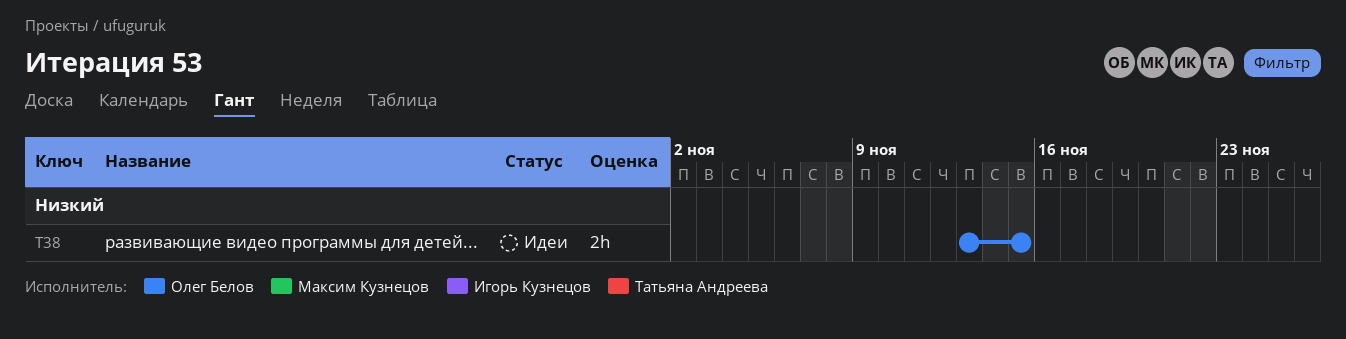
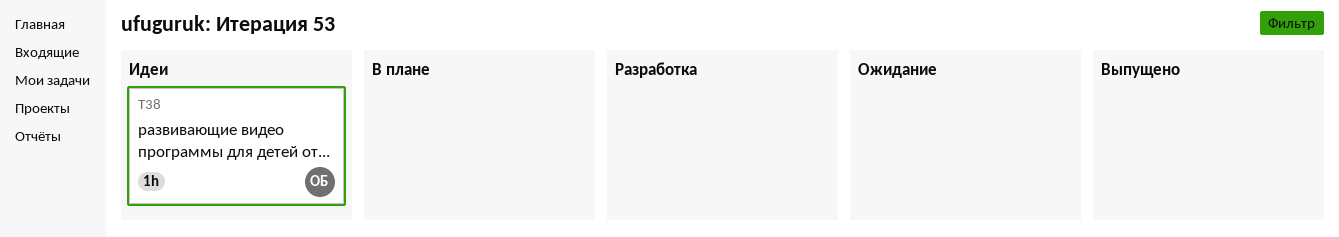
T38, estimate: 2h -> 1h

